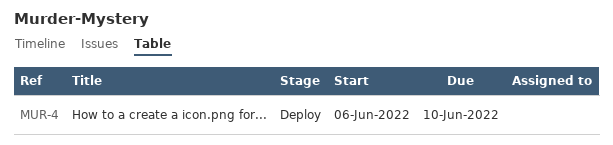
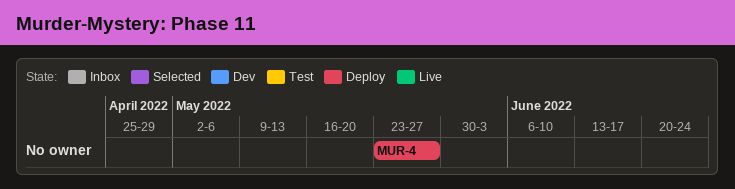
MUR-4, start: Jun 6 -> May 23
MUR-4, due: Jun 10 -> May 27

